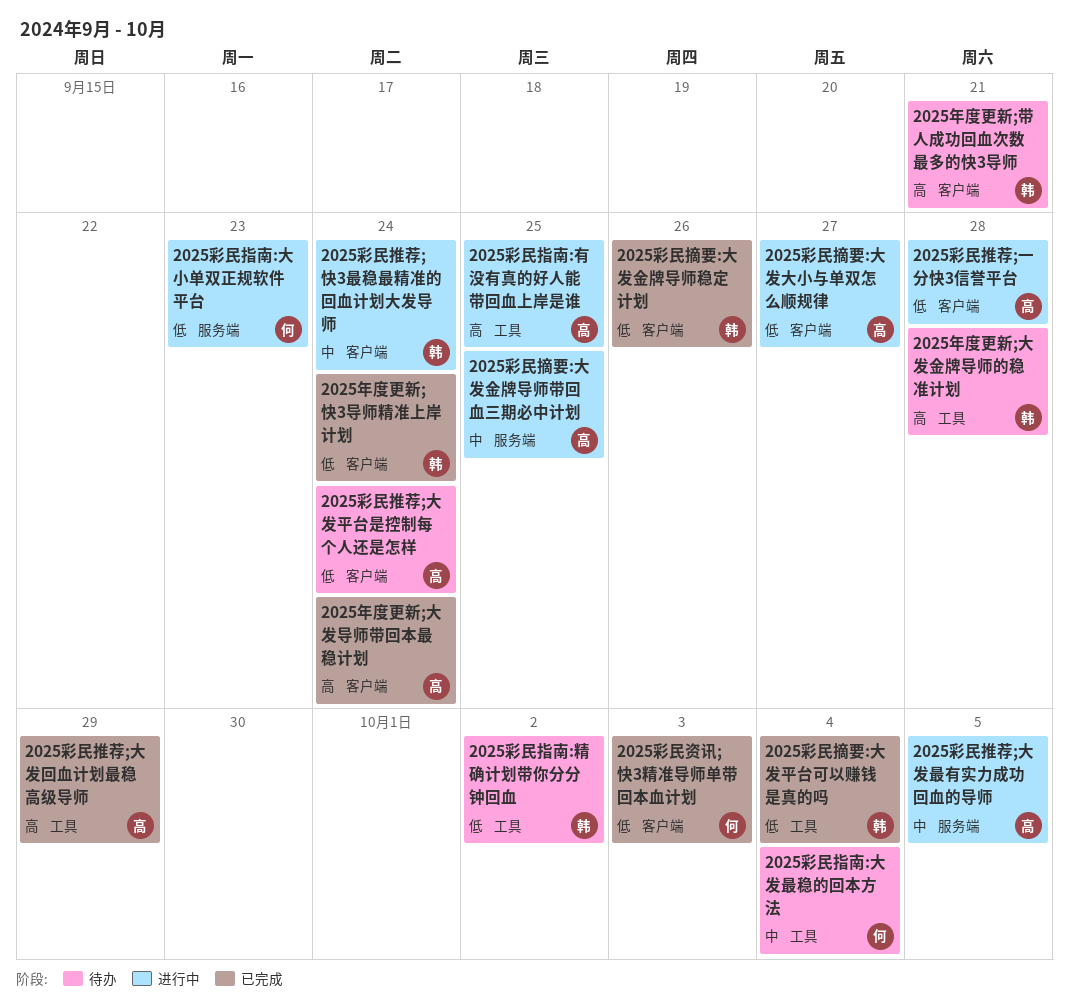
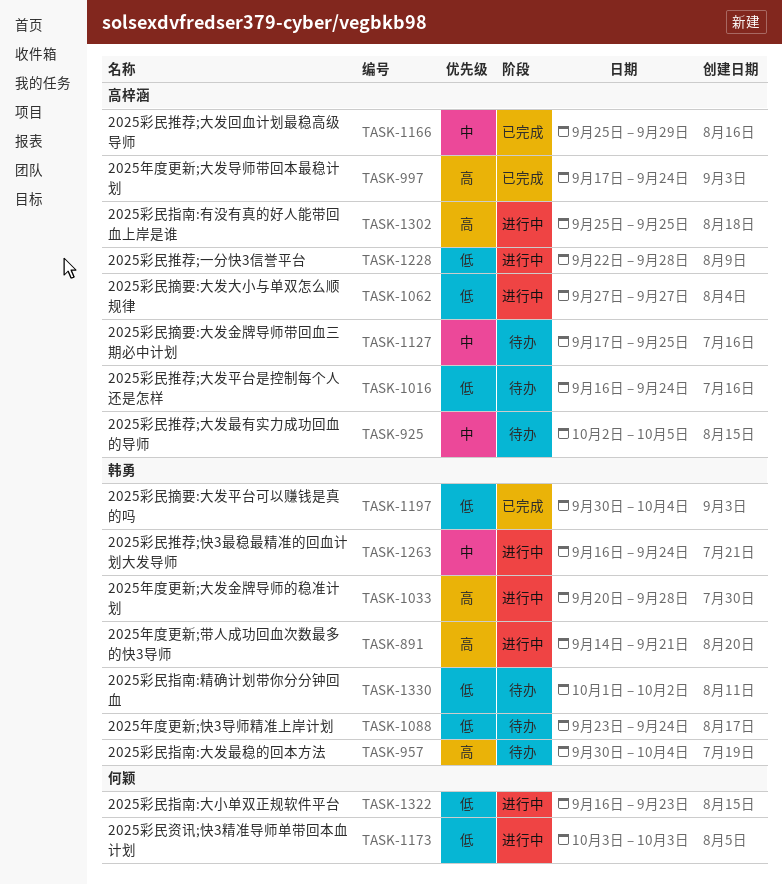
2025年度更新;大发金牌导师的稳准计划, status: 待办 -> 进行中
2025年度更新;带人成功回血次数最多的快3导师, status: 待办 -> 进行中
2025年度更新;快3导师精准上岸计划, status: 已完成 -> 待办
2025彩民指南:大发最稳的回本方法, owner: 何颖 -> 韩勇
2025彩民指南:大发最稳的回本方法, priority: 中 -> 高
2025彩民推荐;大发回血计划最稳高级导师, priority: 高 -> 中
2025彩民推荐;大发最有实力成功回血的导师, status: 进行中 -> 待办
2025彩民摘要:大发金牌导师带回血三期必中计划, status: 进行中 -> 待办
2025彩民摘要:大发金牌导师稳定计划: present -> none
2025彩民资讯;快3精准导师单带回本血计划, status: 已完成 -> 进行中

